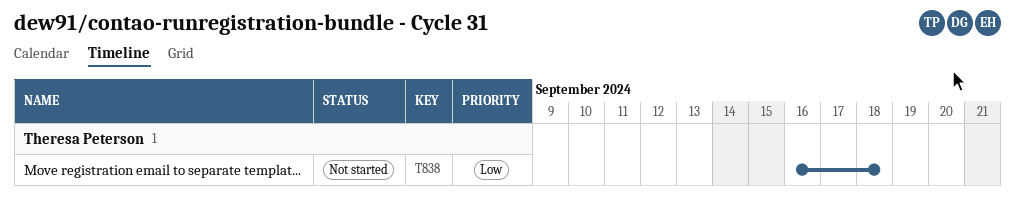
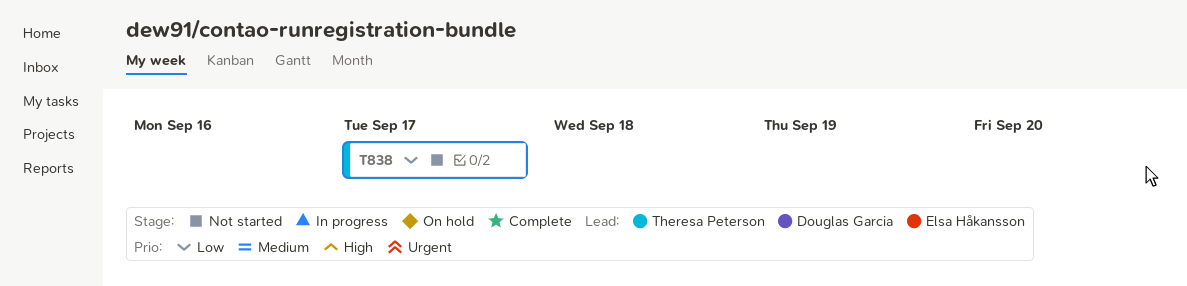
T838, due: Sep 18 -> Sep 17

